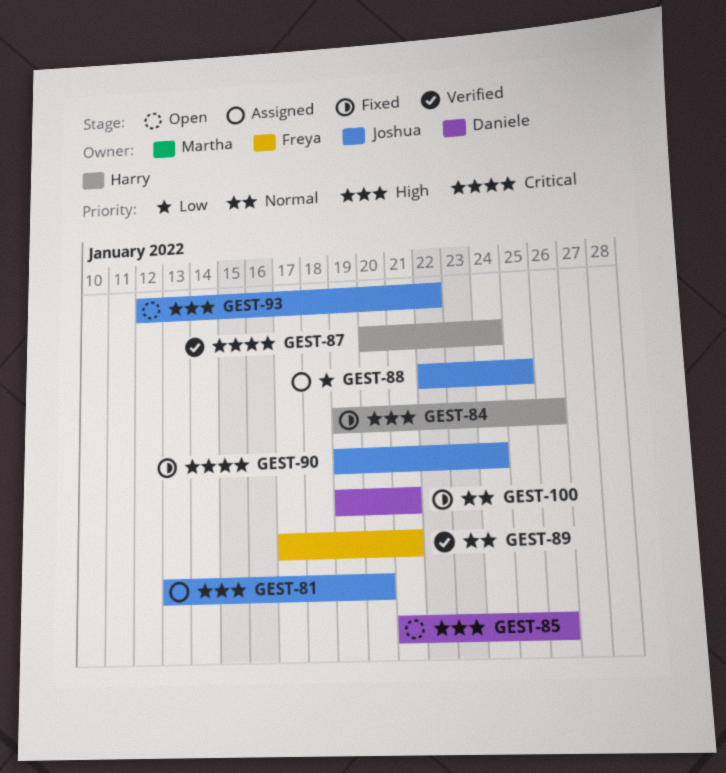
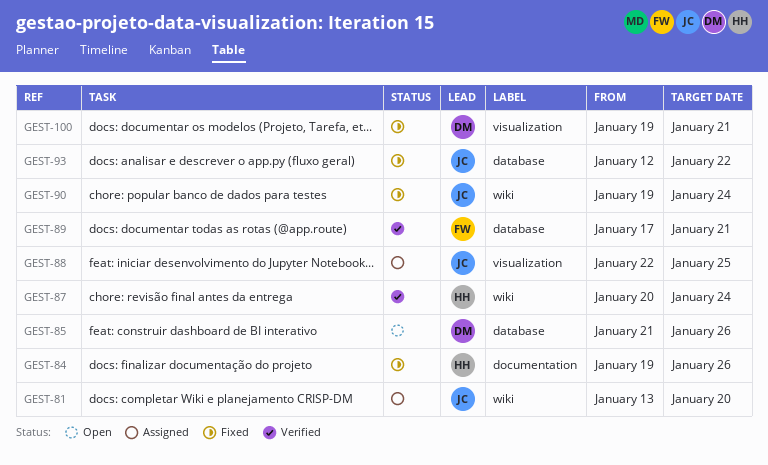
GEST-93, status: Open -> Fixed

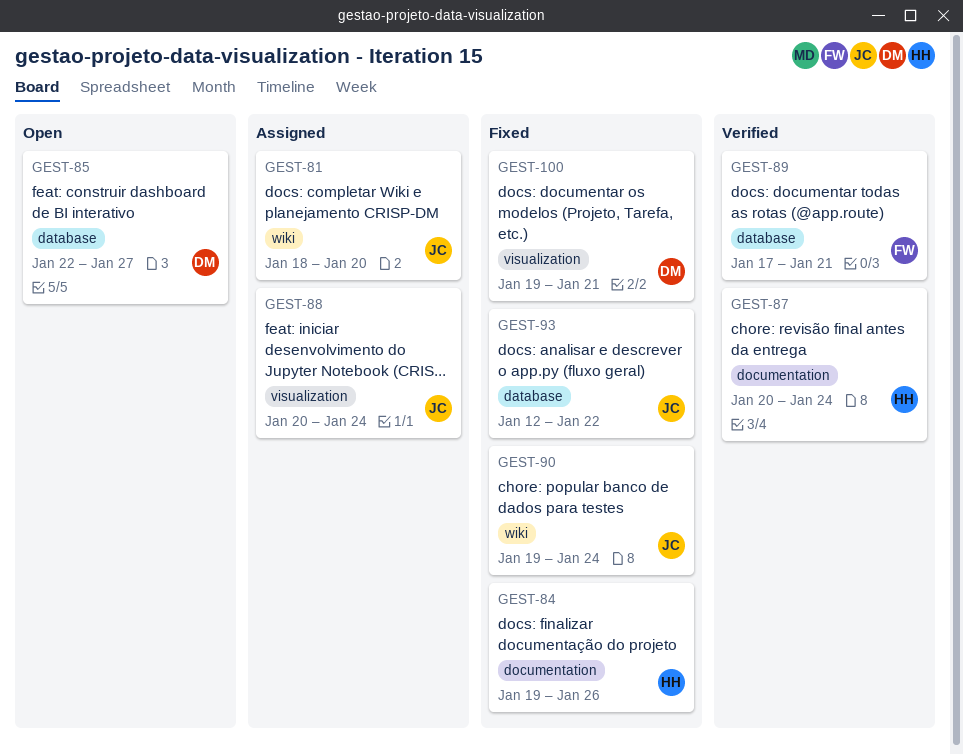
GEST-81, start: Jan 13 -> Jan 18
GEST-85, start: Jan 21 -> Jan 22
GEST-85, due: Jan 26 -> Jan 27
GEST-87, label: wiki -> documentation
GEST-88, start: Jan 22 -> Jan 20
GEST-88, due: Jan 25 -> Jan 24

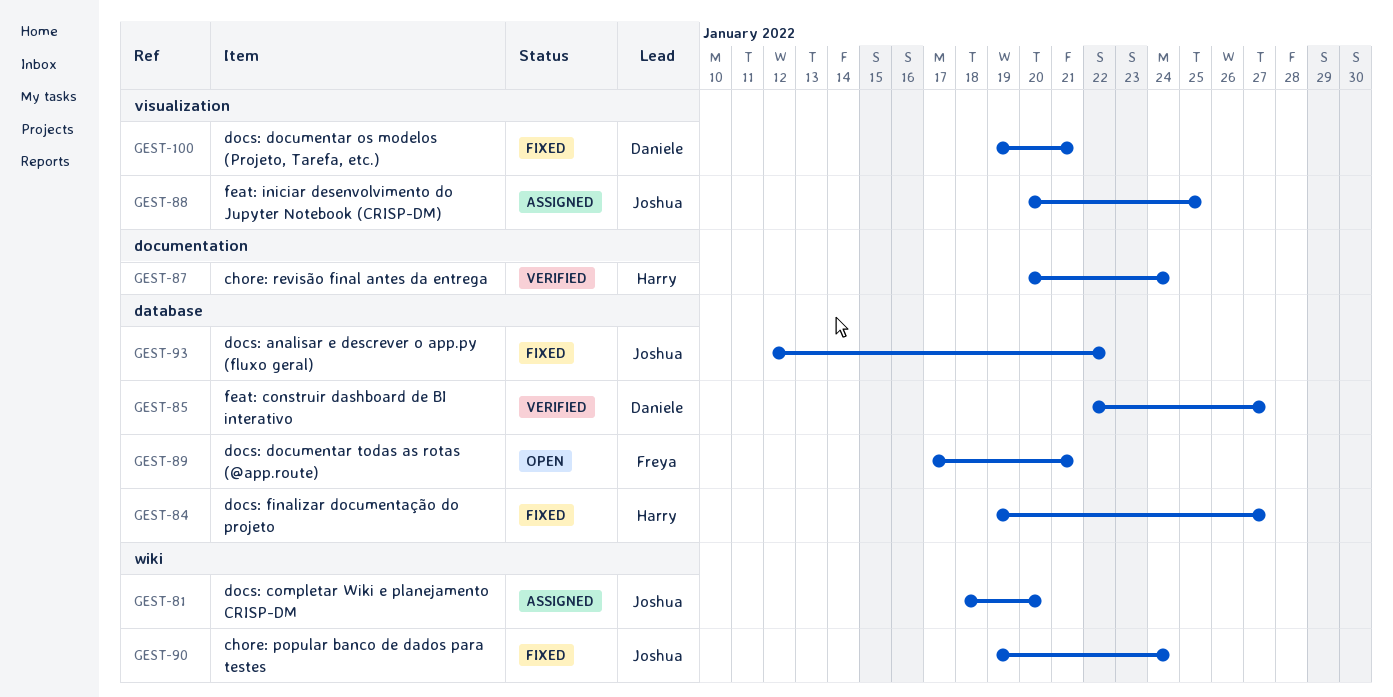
GEST-84, label: documentation -> database
GEST-84, due: Jan 26 -> Jan 27
GEST-85, status: Open -> Verified
GEST-88, due: Jan 24 -> Jan 25
GEST-89, status: Verified -> Open

